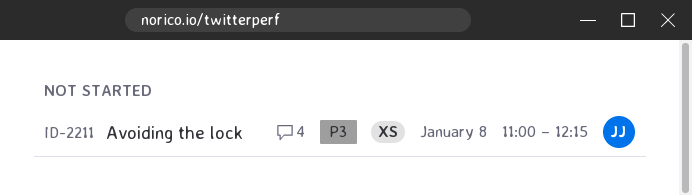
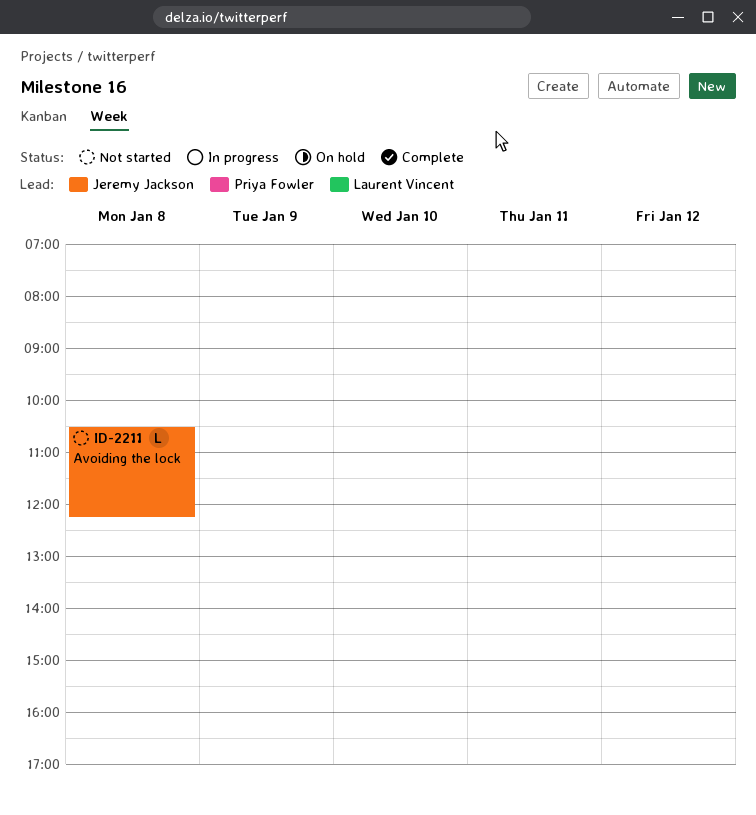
ID-2211, estimate: XS -> L
ID-2211, begins: 11:00 -> 10:30

